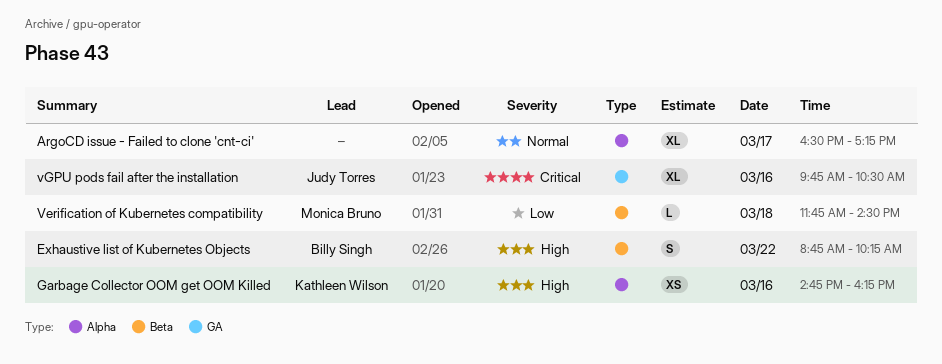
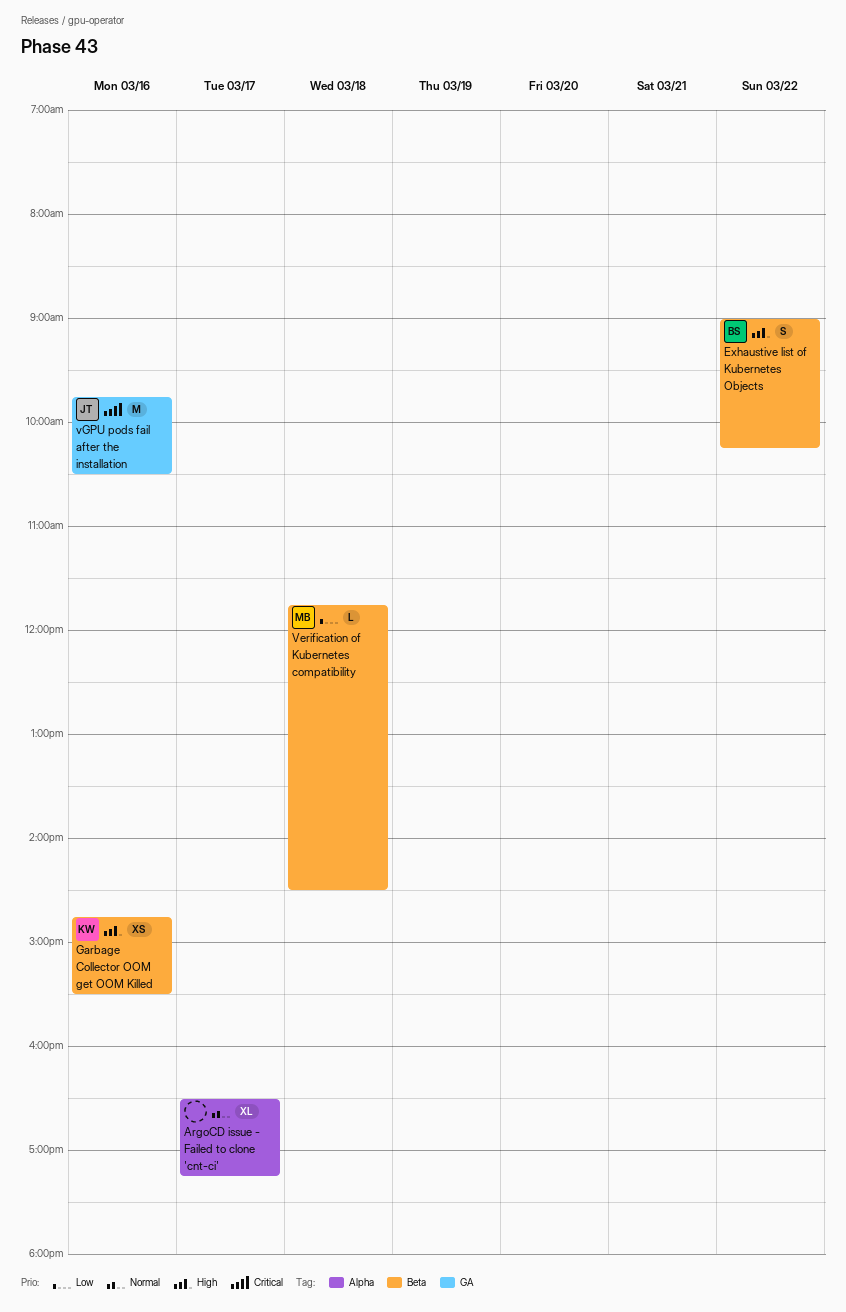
Exhaustive list of Kubernetes Objects, begins: 08:45 -> 09:00
Garbage Collector OOM get OOM Killed, label: Alpha -> Beta
Garbage Collector OOM get OOM Killed, ends: 16:15 -> 15:30
vGPU pods fail after the installation, estimate: XL -> M

